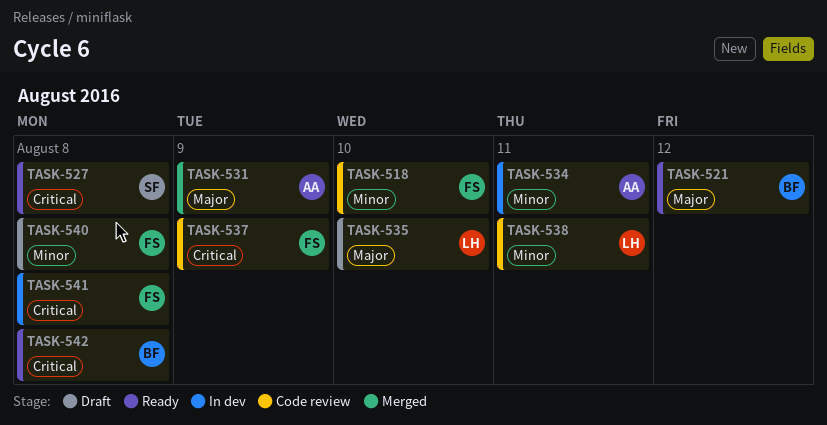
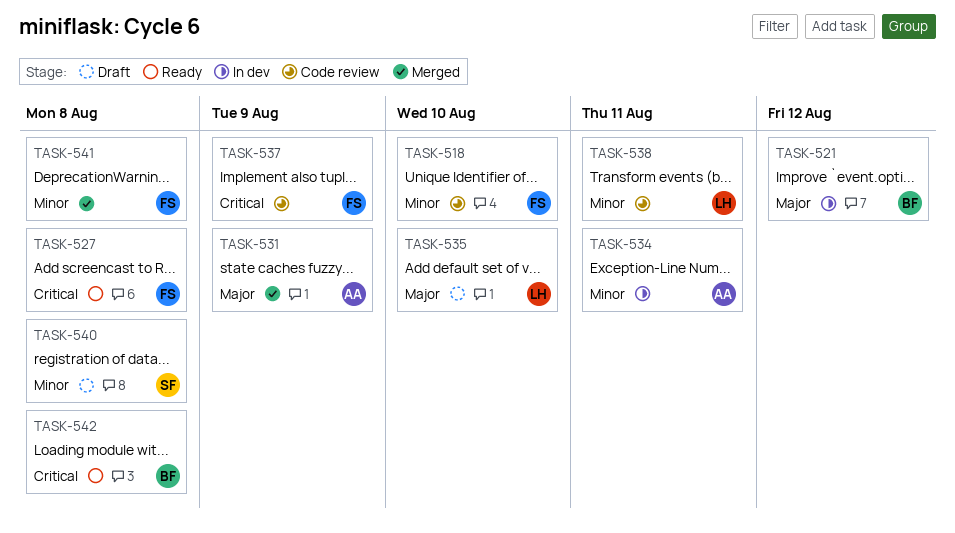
TASK-521, status: Ready -> In dev
TASK-527, owner: SF -> FS
TASK-540, owner: FS -> SF
TASK-541, status: In dev -> Merged
TASK-541, priority: Critical -> Minor

